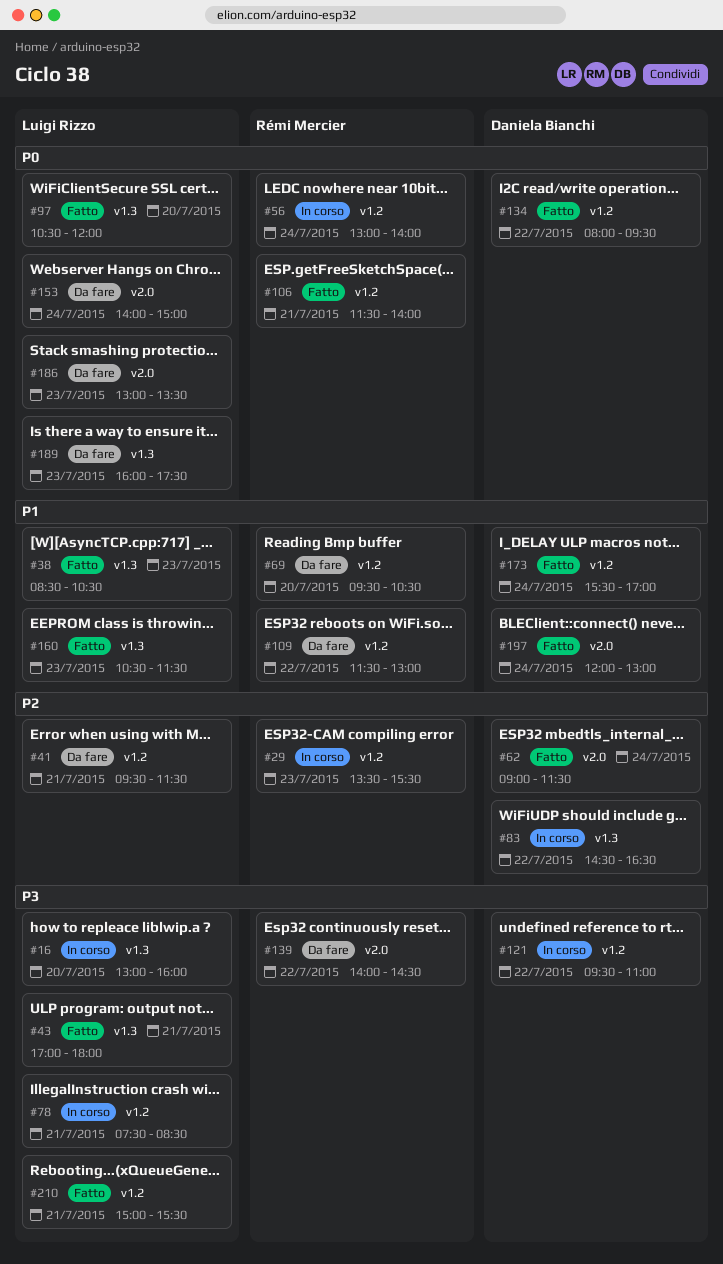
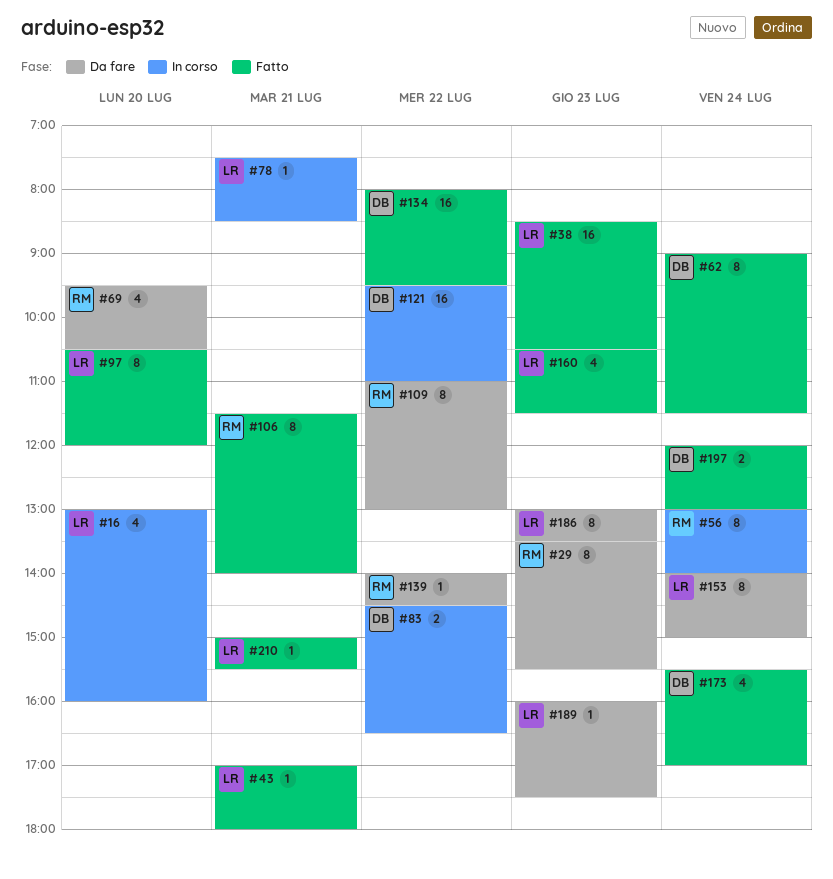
#29, status: In corso -> Da fare
#41: present -> none
#109, begins: 11:30 -> 11:00

